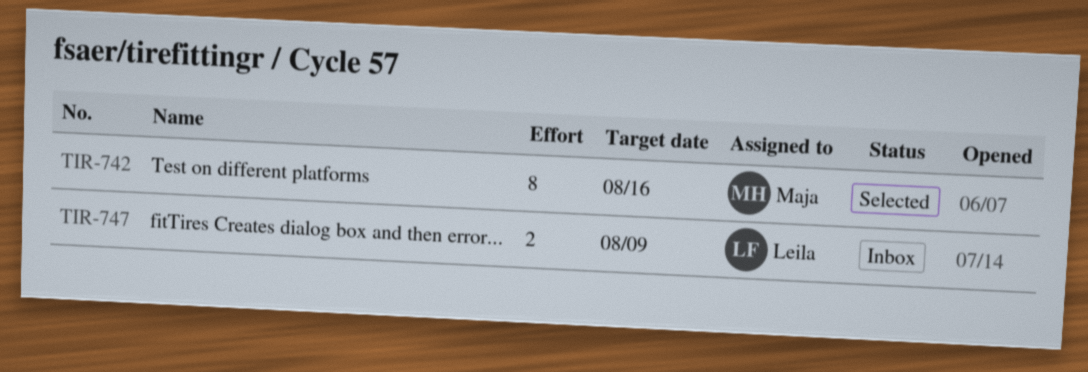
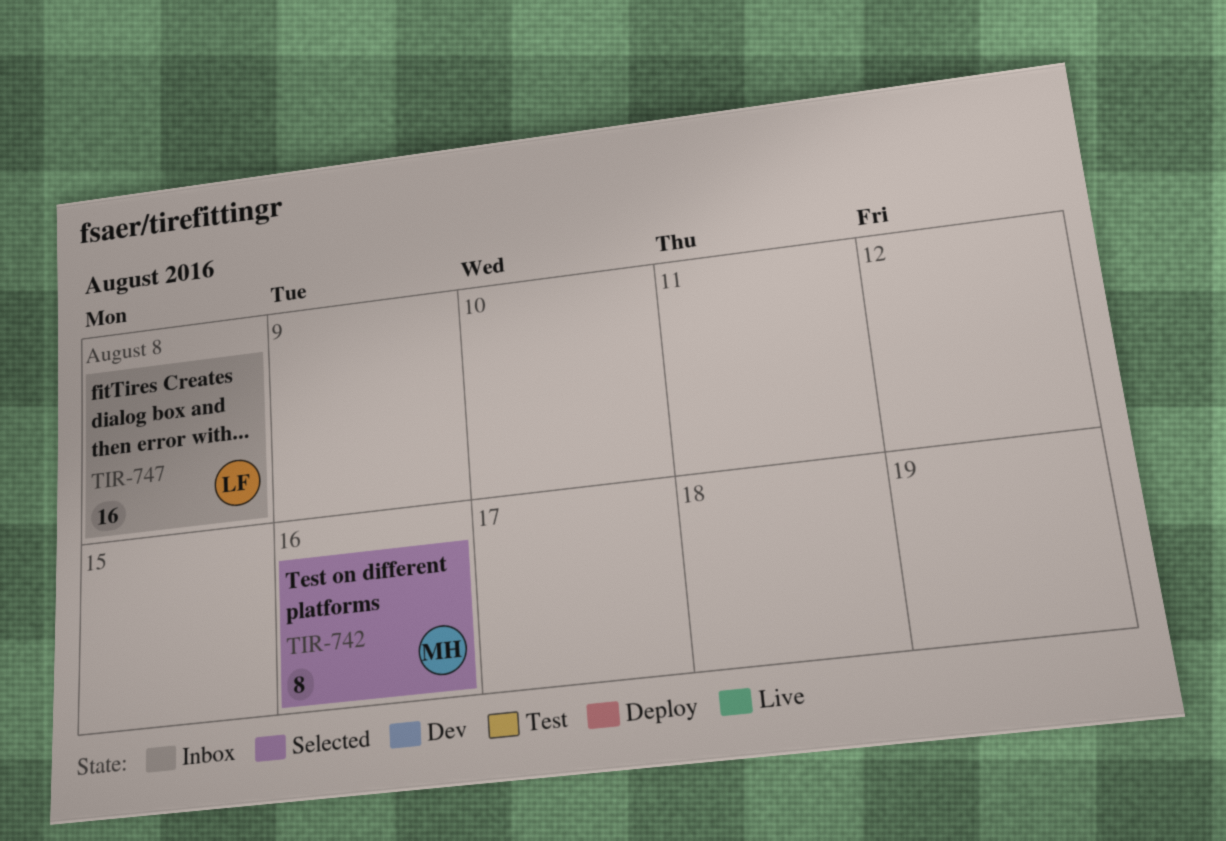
TIR-747, estimate: 2 -> 16
TIR-747, due: Aug 9 -> Aug 8

